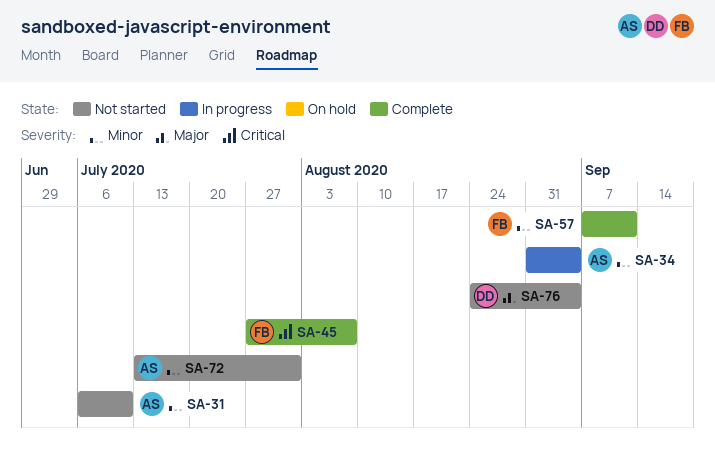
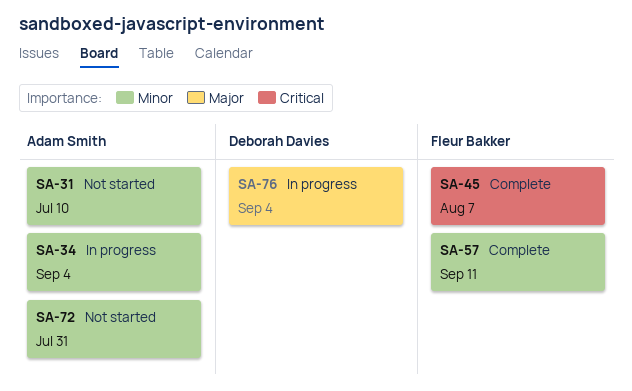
SA-76, status: Not started -> In progress

